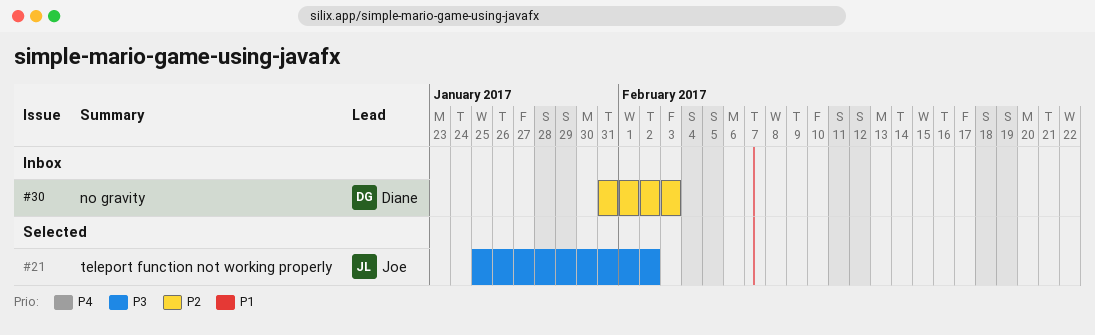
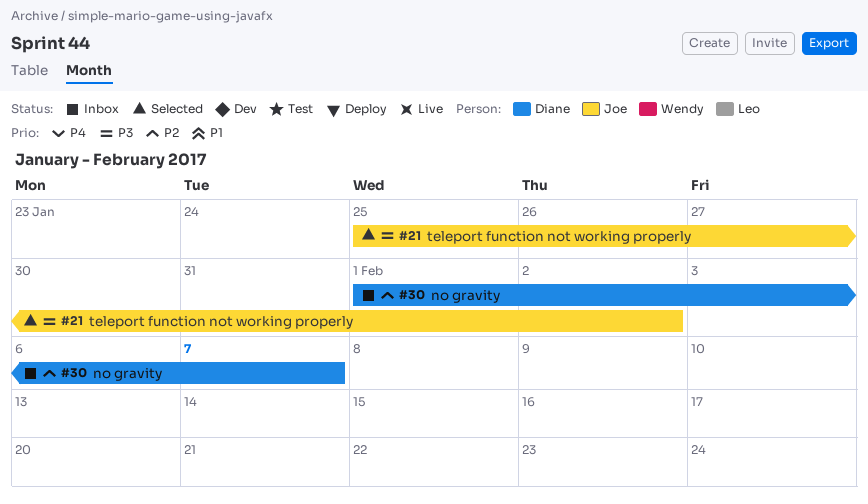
#30, start: Jan 31 -> Feb 1
#30, due: Feb 3 -> Feb 7

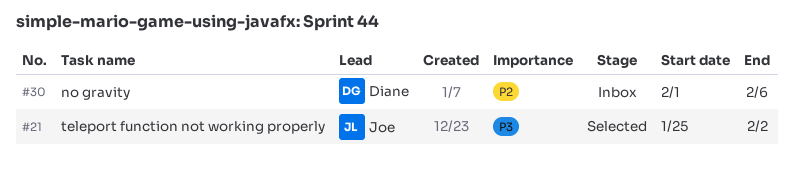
#30, due: Feb 7 -> Feb 6

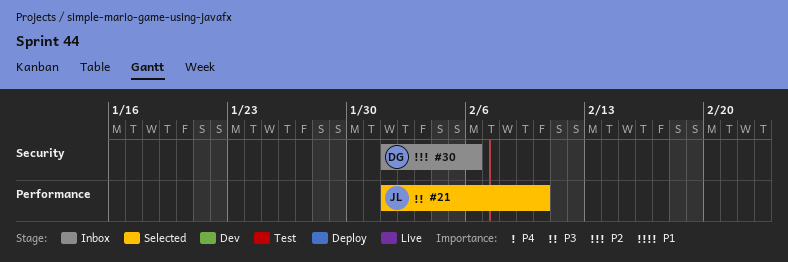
#21, start: Jan 25 -> Feb 1
#21, due: Feb 2 -> Feb 10

